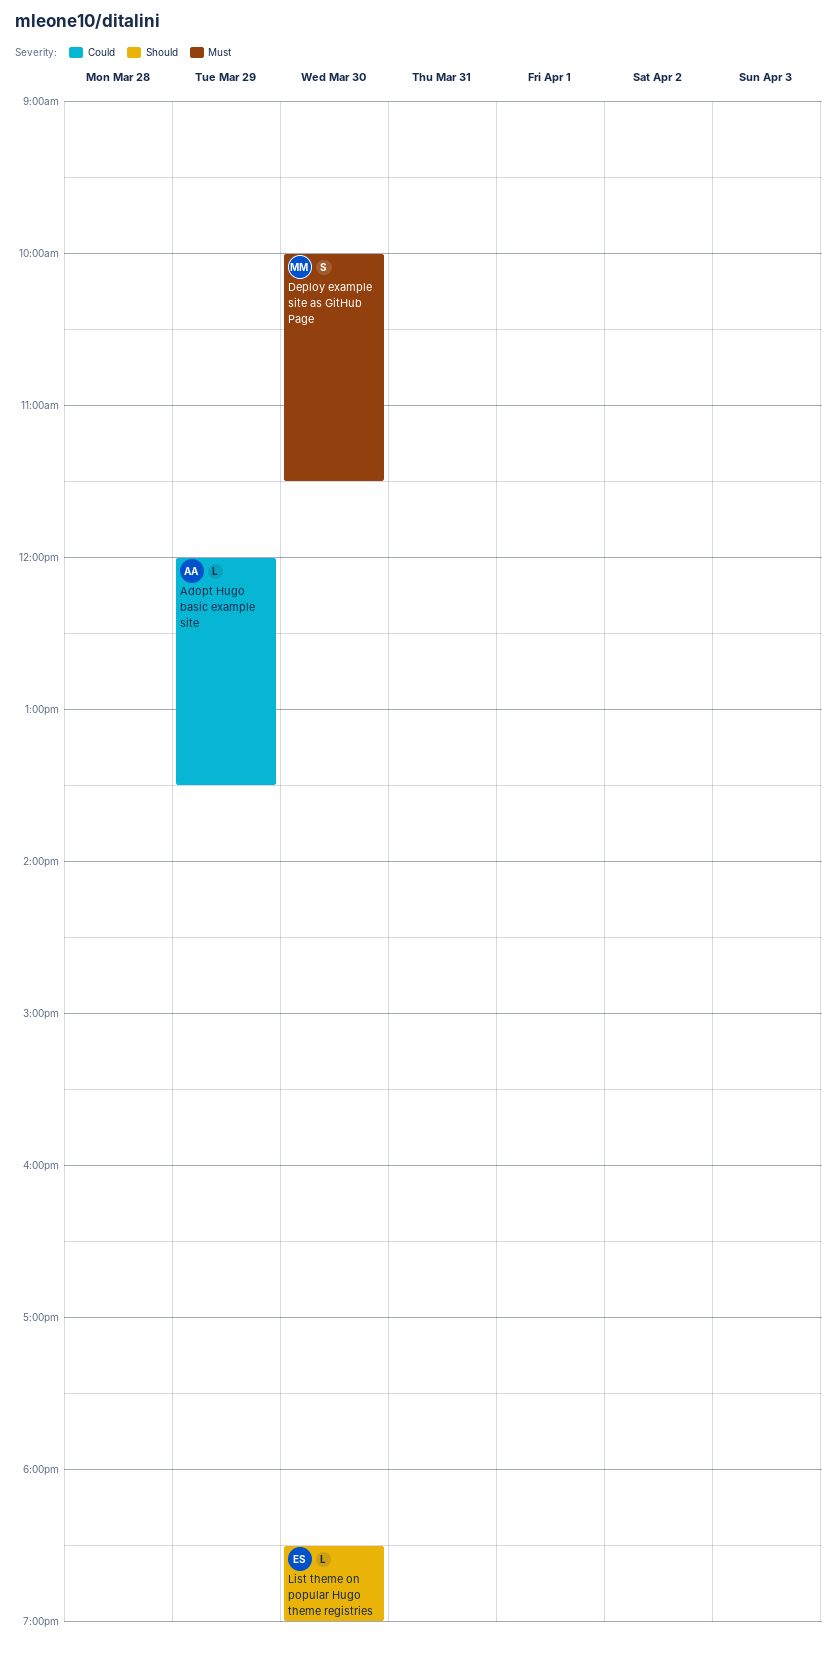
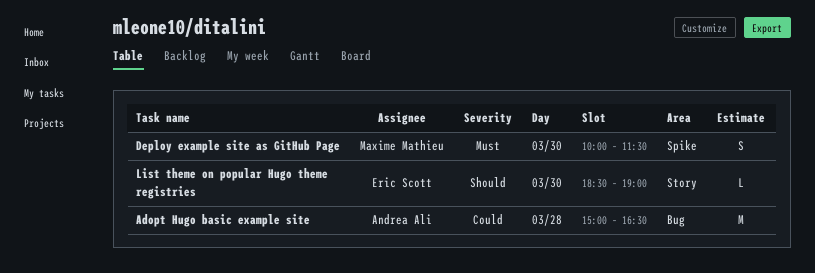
Adopt Hugo basic example site, estimate: L -> M
Adopt Hugo basic example site, day: Mar 29 -> Mar 28
Adopt Hugo basic example site, begins: 12:00 -> 15:00
Adopt Hugo basic example site, ends: 13:30 -> 16:30

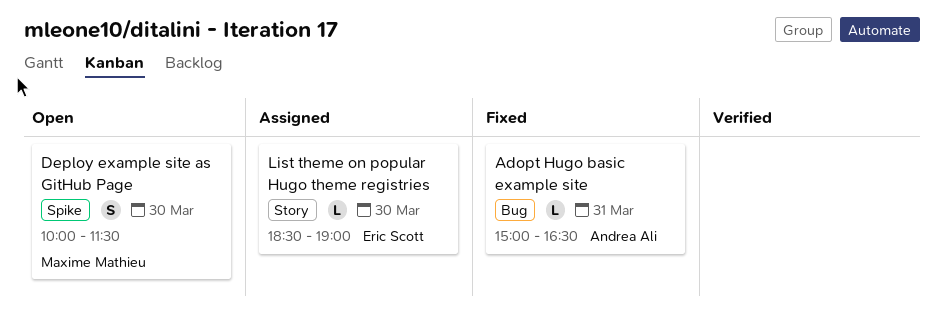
Adopt Hugo basic example site, estimate: M -> L
Adopt Hugo basic example site, day: Mar 28 -> Mar 31

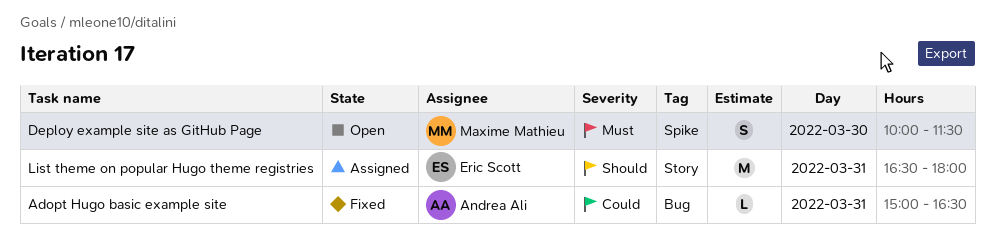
List theme on popular Hugo theme registries, estimate: L -> M
List theme on popular Hugo theme registries, day: Mar 30 -> Mar 31
List theme on popular Hugo theme registries, begins: 18:30 -> 16:30
List theme on popular Hugo theme registries, ends: 19:00 -> 18:00

